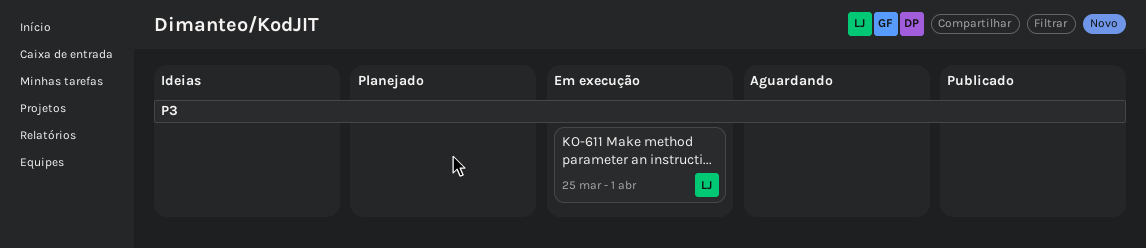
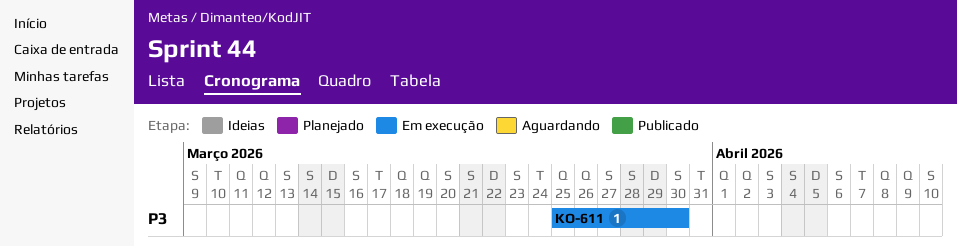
KO-611, due: Apr 1 -> Mar 30

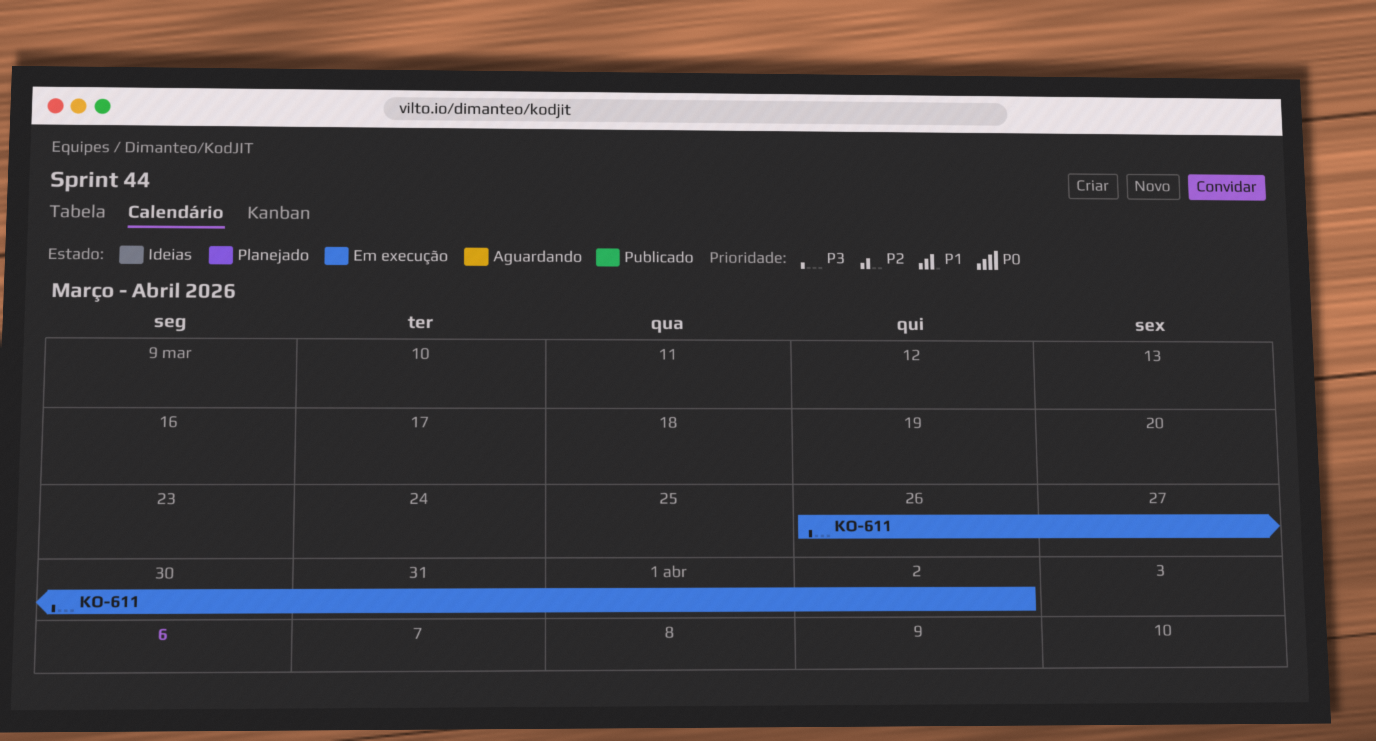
KO-611, start: Mar 25 -> Mar 26
KO-611, due: Mar 30 -> Apr 2

